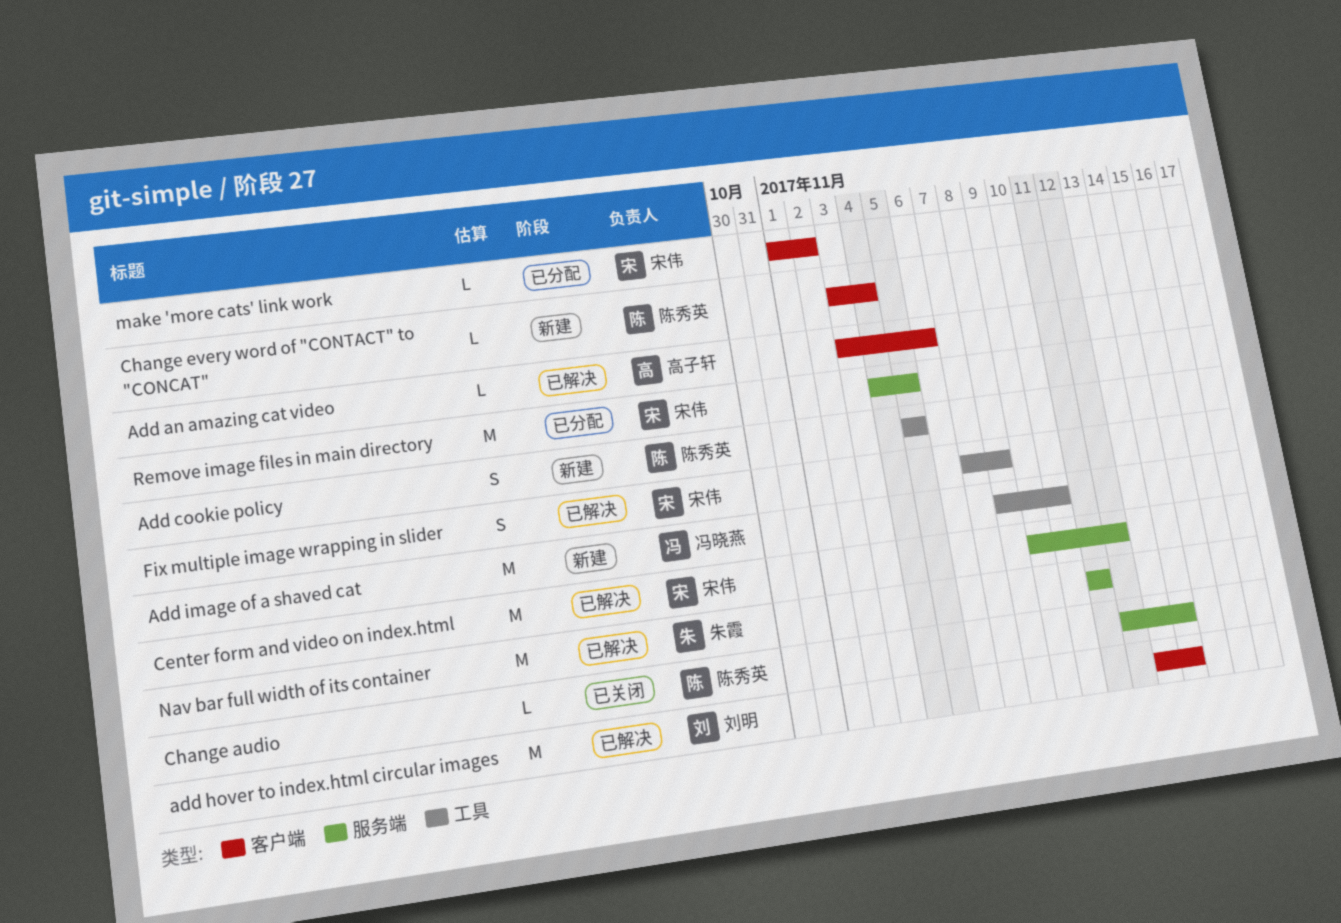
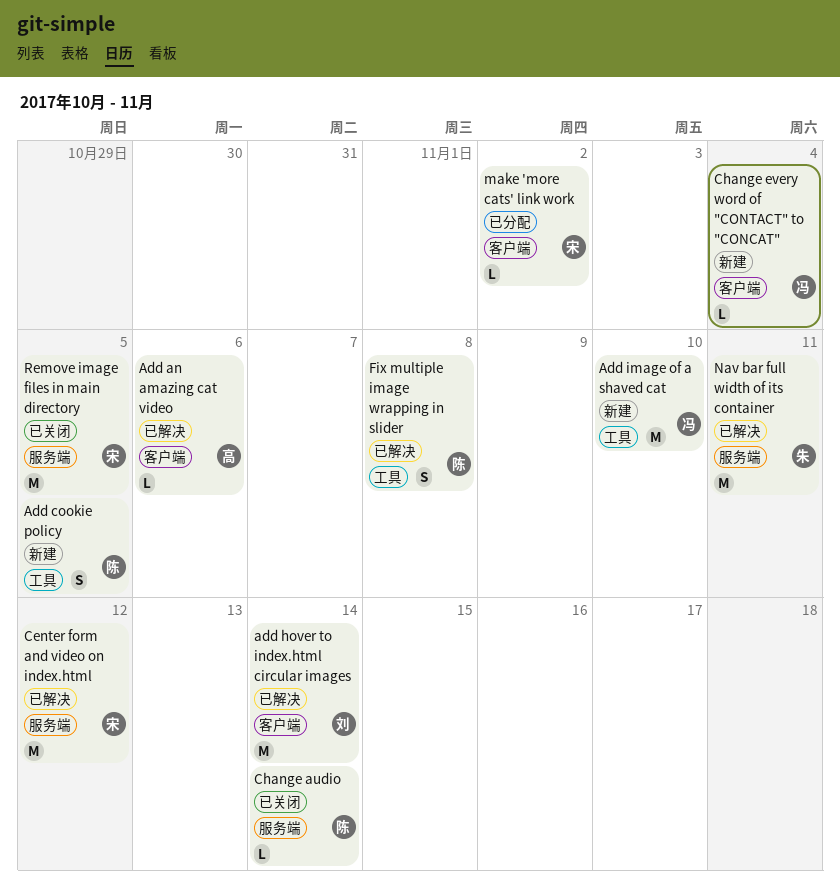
Change every word of "CONTACT" to "CONCAT", owner: 陈秀英 -> 冯晓燕
Fix multiple image wrapping in slider, owner: 宋伟 -> 陈秀英
Remove image files in main directory, status: 已分配 -> 已关闭

